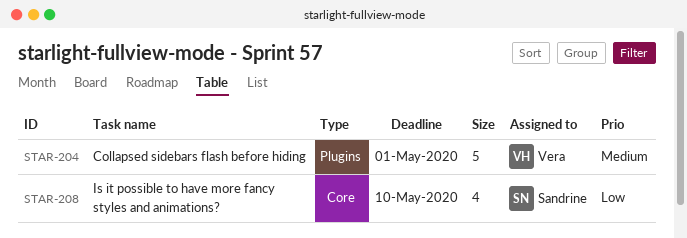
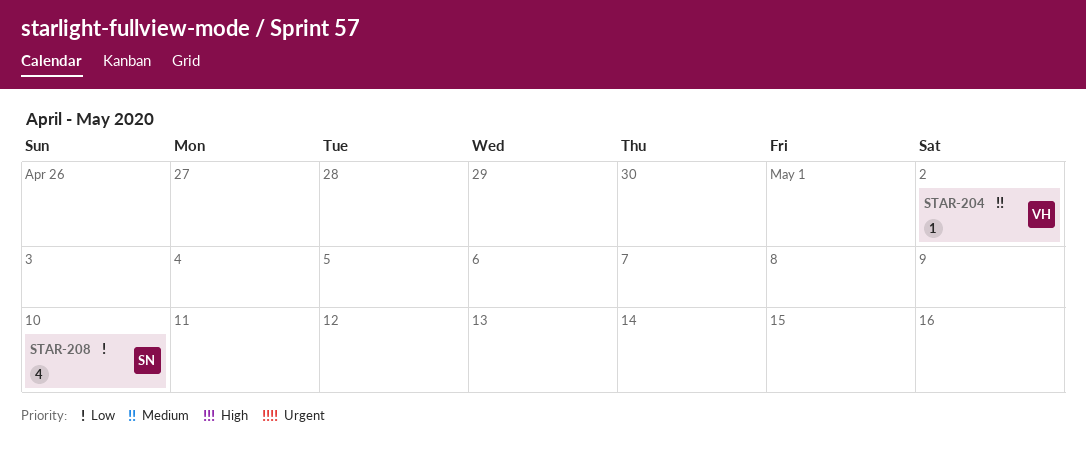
STAR-204, estimate: 5 -> 1
STAR-204, due: May 1 -> May 2

